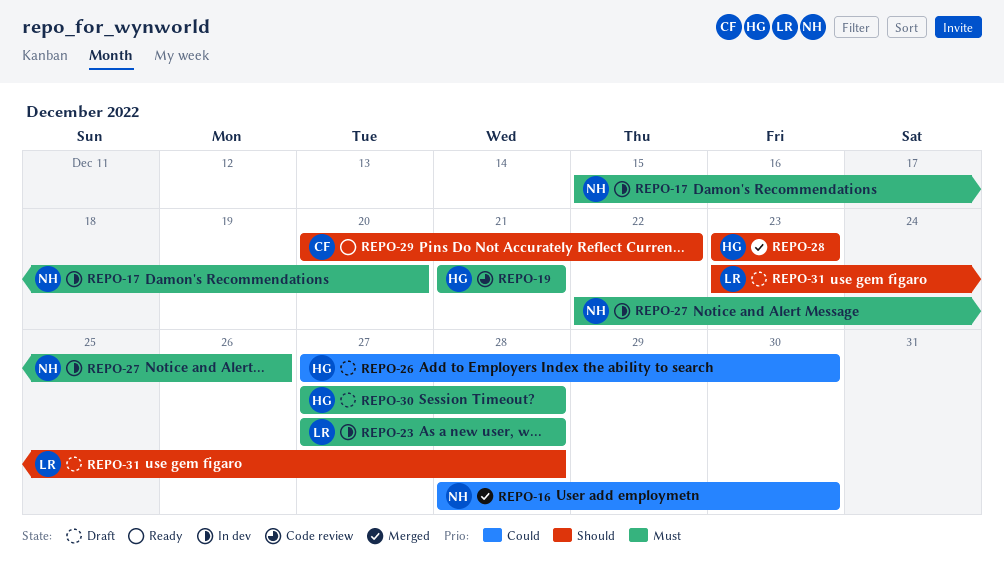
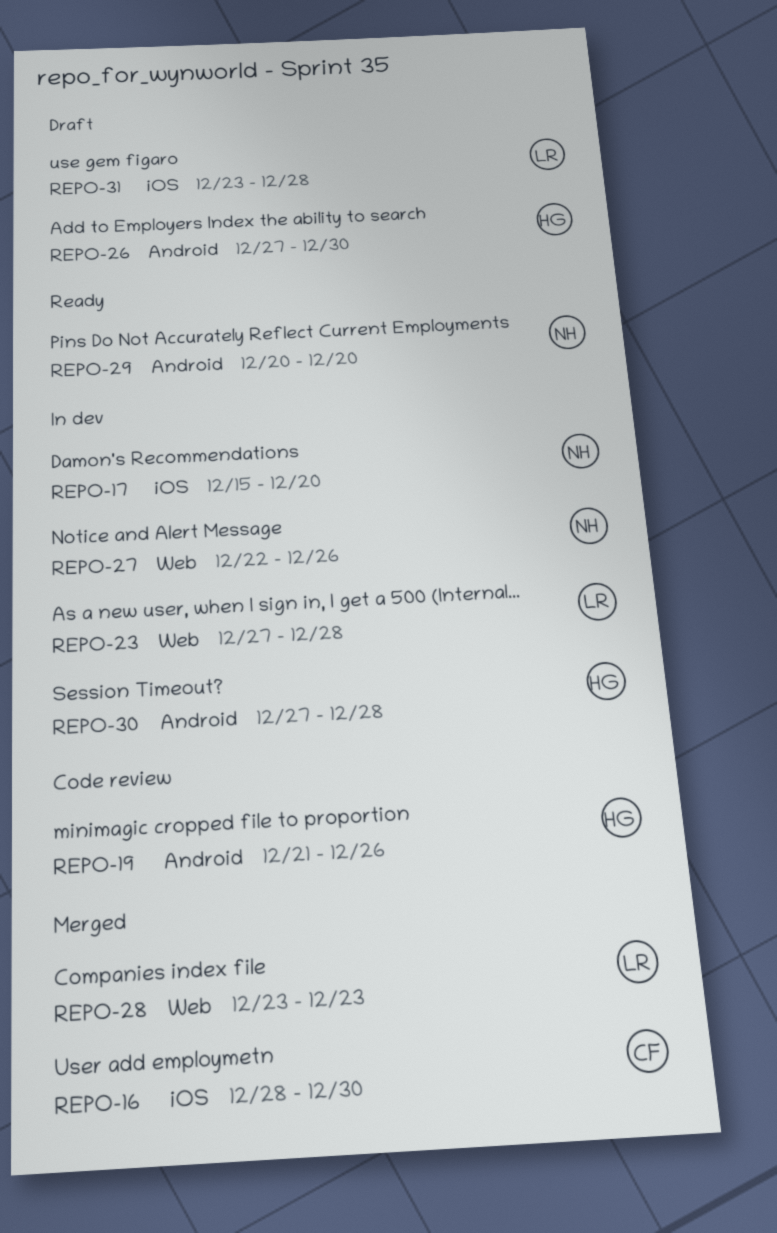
REPO-16, owner: NH -> CF
REPO-19, due: Dec 21 -> Dec 26
REPO-28, owner: HG -> LR
REPO-29, owner: CF -> NH
REPO-29, due: Dec 22 -> Dec 20
REPO-30, status: Draft -> In dev

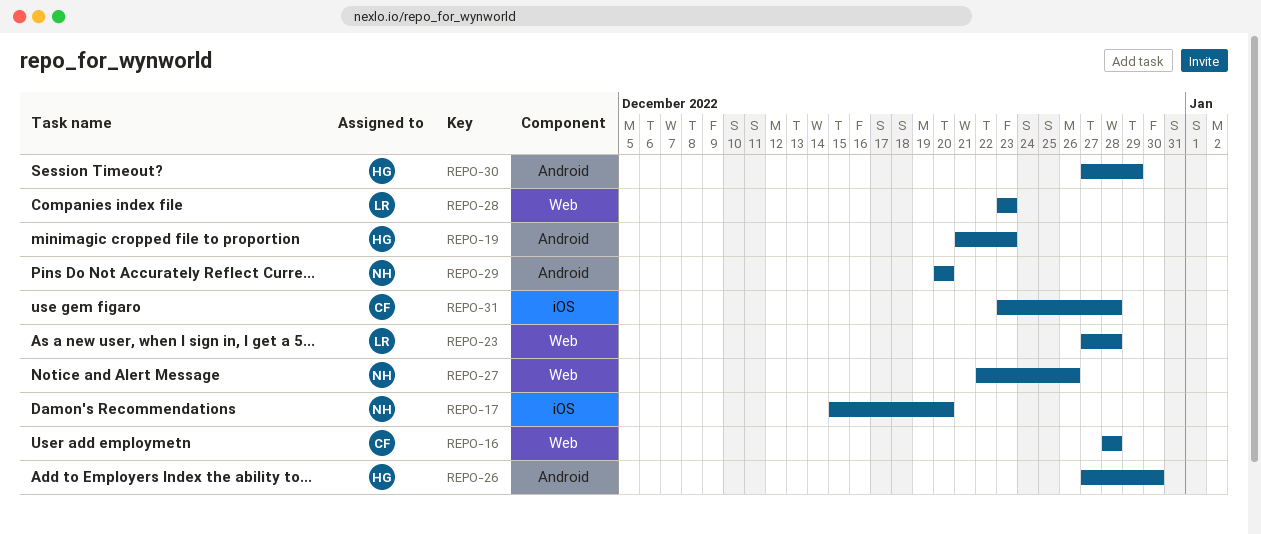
REPO-16, label: iOS -> Web
REPO-16, due: Dec 30 -> Dec 28
REPO-19, due: Dec 26 -> Dec 23
REPO-30, due: Dec 28 -> Dec 29
REPO-31, owner: LR -> CF

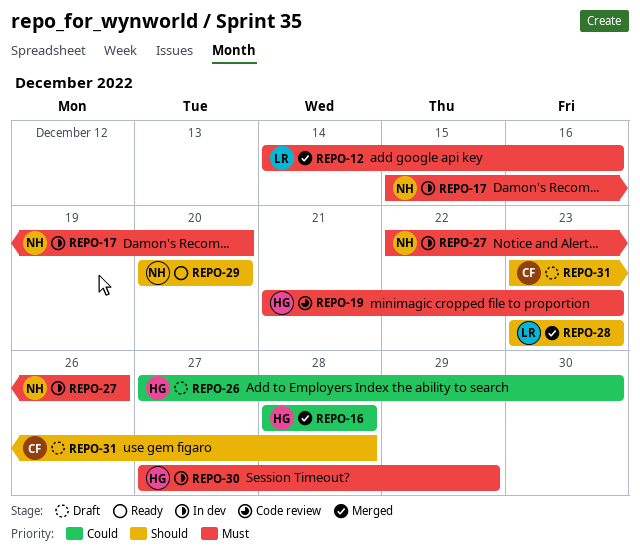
REPO-12: none -> present
REPO-16, owner: CF -> HG
REPO-23: present -> none

